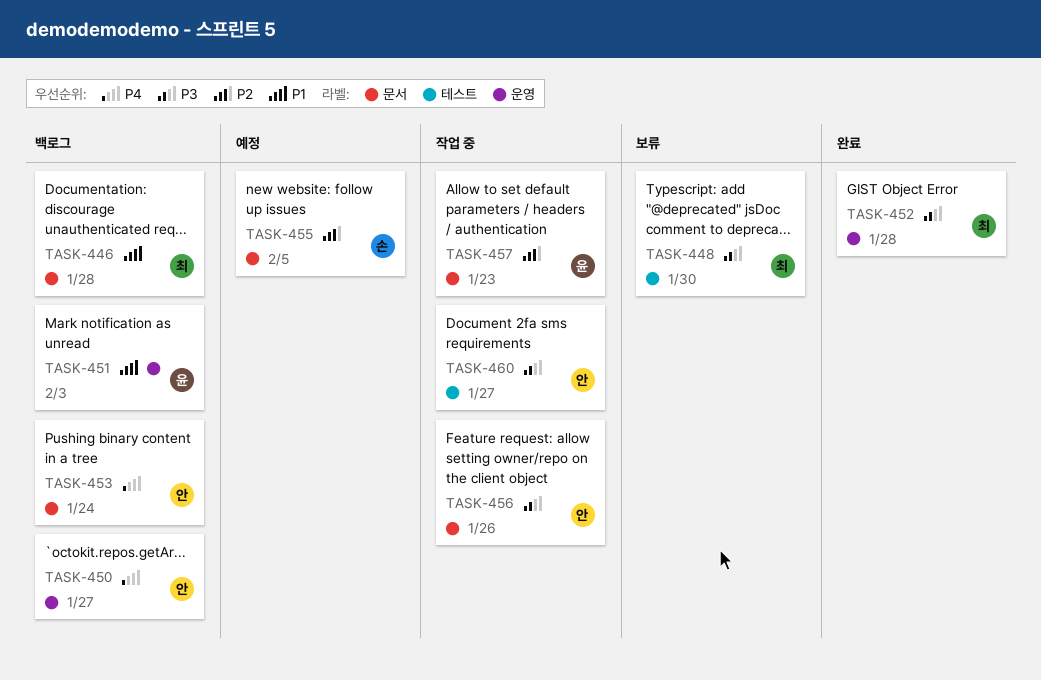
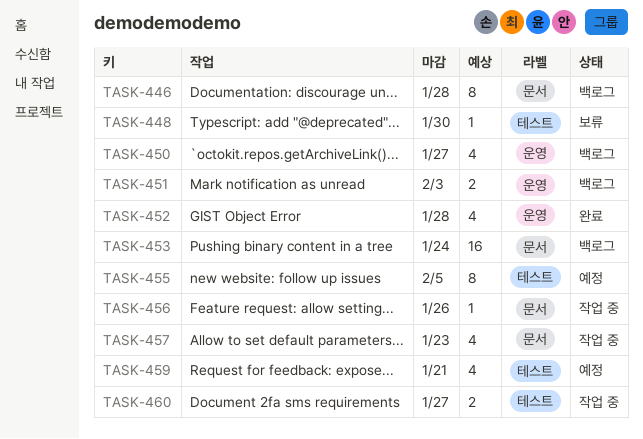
TASK-455, label: 문서 -> 테스트
TASK-459: none -> present

